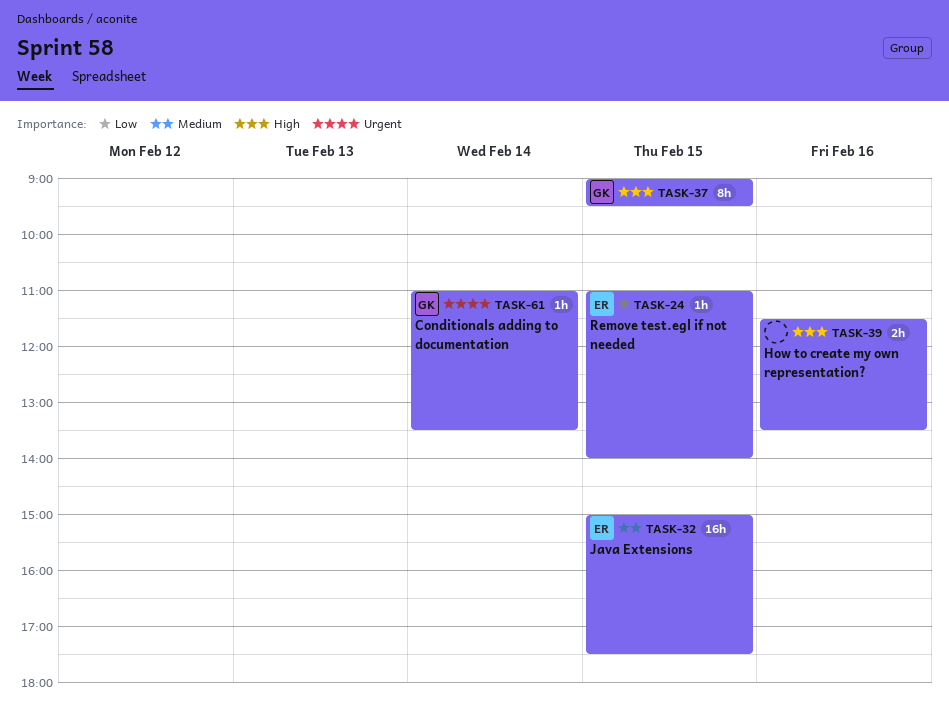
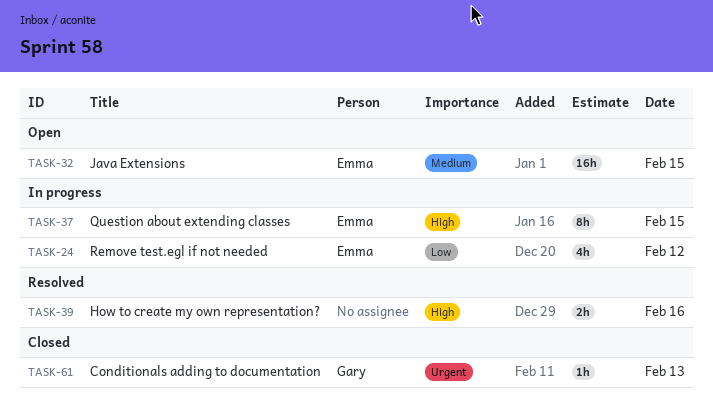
TASK-24, estimate: 1h -> 4h
TASK-24, day: Feb 15 -> Feb 12
TASK-37, owner: Gary -> Emma
TASK-61, day: Feb 14 -> Feb 13

